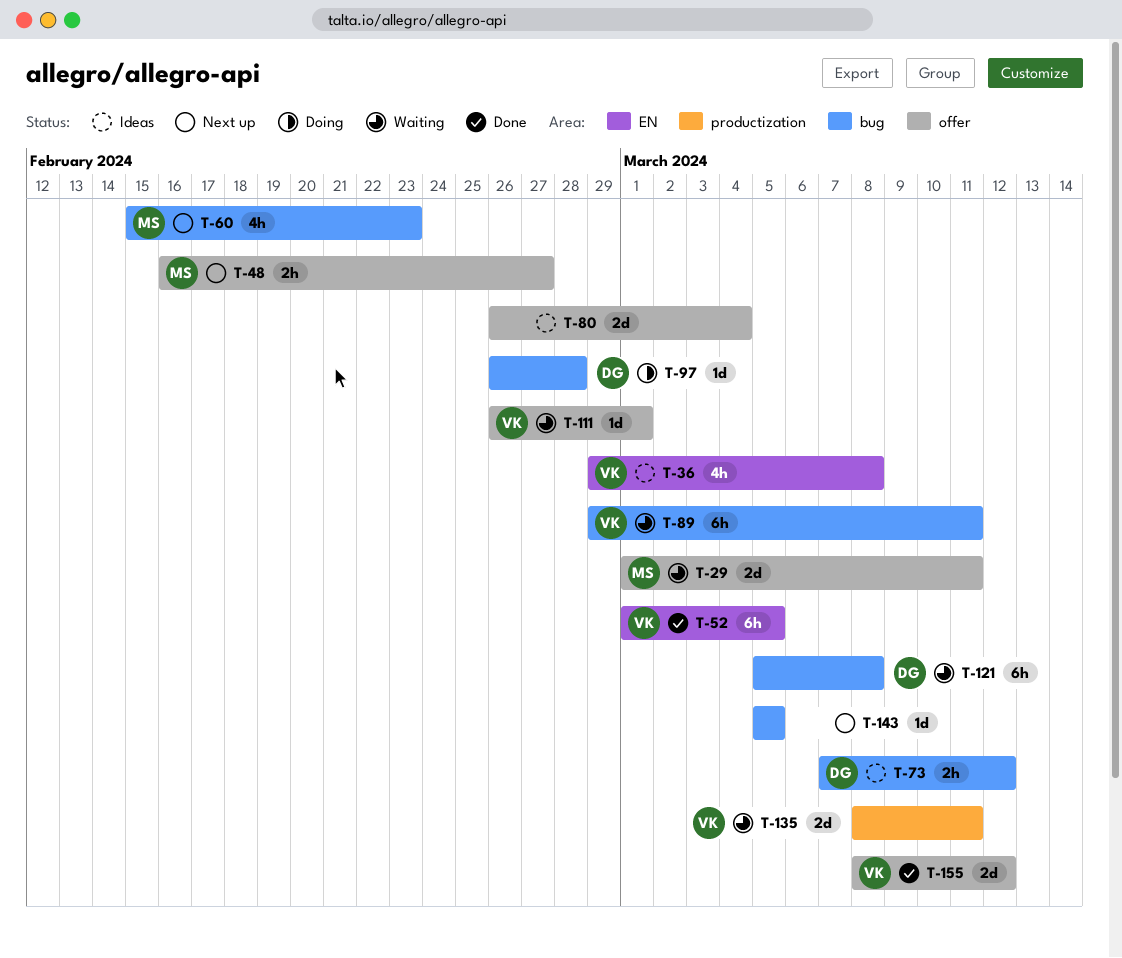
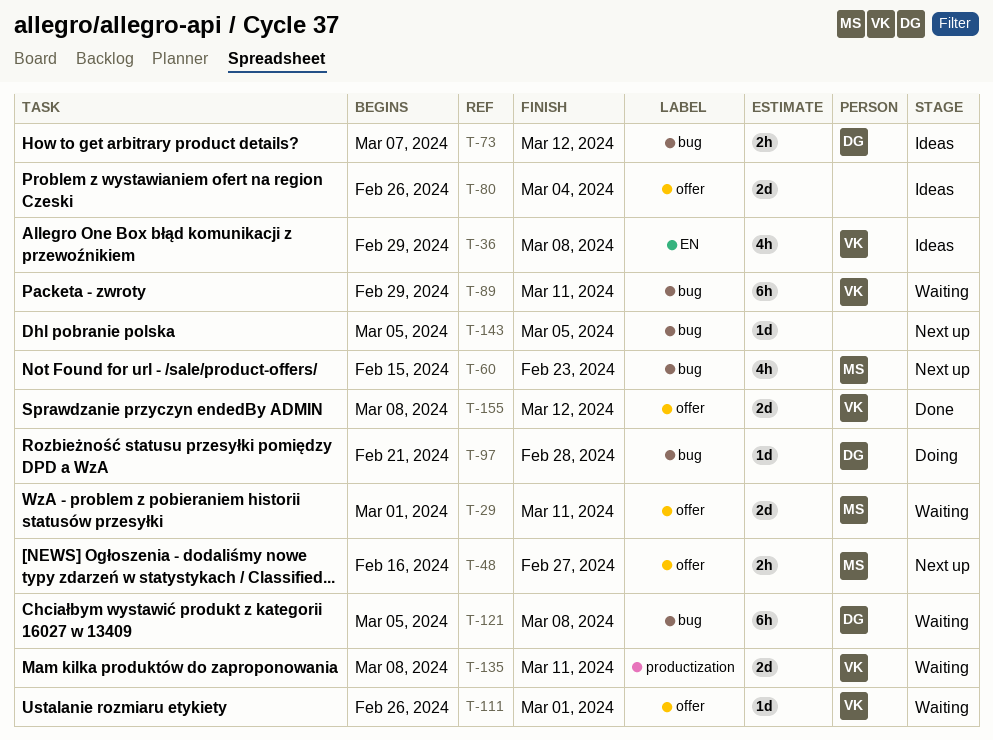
T-52: present -> none
T-97, start: Feb 26 -> Feb 21

